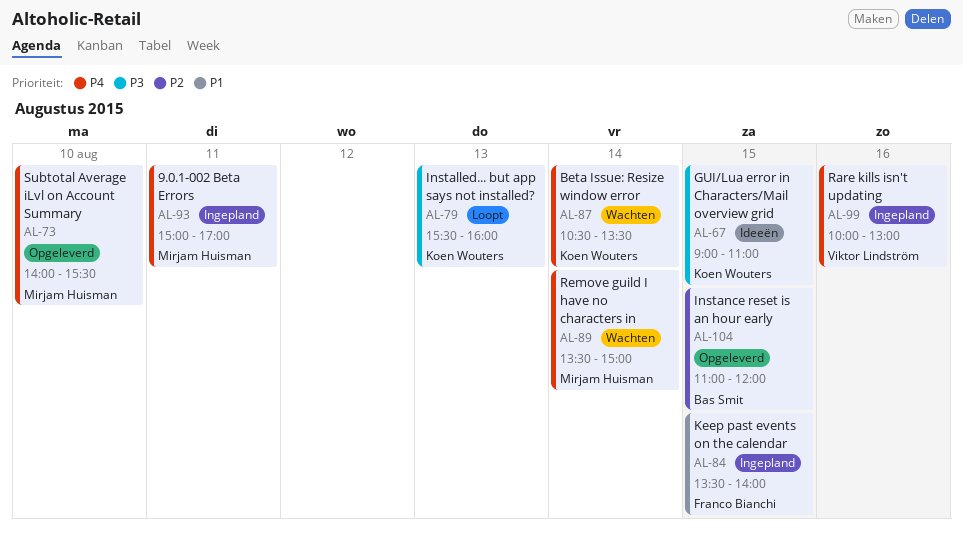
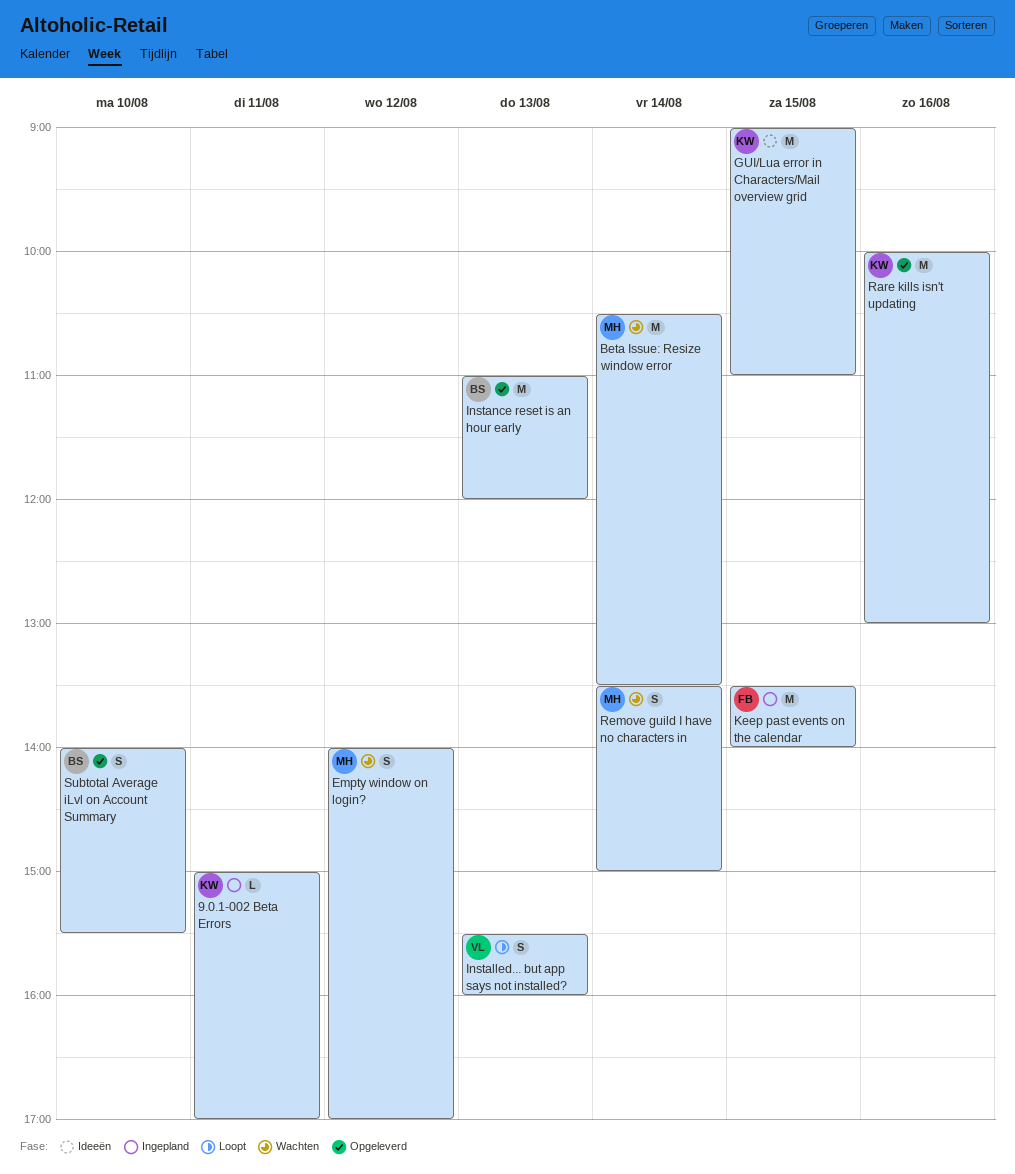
9.0.1-002 Beta Errors, owner: Mirjam Huisman -> Koen Wouters
Beta Issue: Resize window error, owner: Koen Wouters -> Mirjam Huisman
Empty window on login?: none -> present
Installed... but app says not installed?, owner: Koen Wouters -> Viktor Lindström
Instance reset is an hour early, day: Aug 15 -> Aug 13
Rare kills isn't updating, status: Ingepland -> Opgeleverd
Rare kills isn't updating, owner: Viktor Lindström -> Koen Wouters
Subtotal Average iLvl on Account Summary, owner: Mirjam Huisman -> Bas Smit

